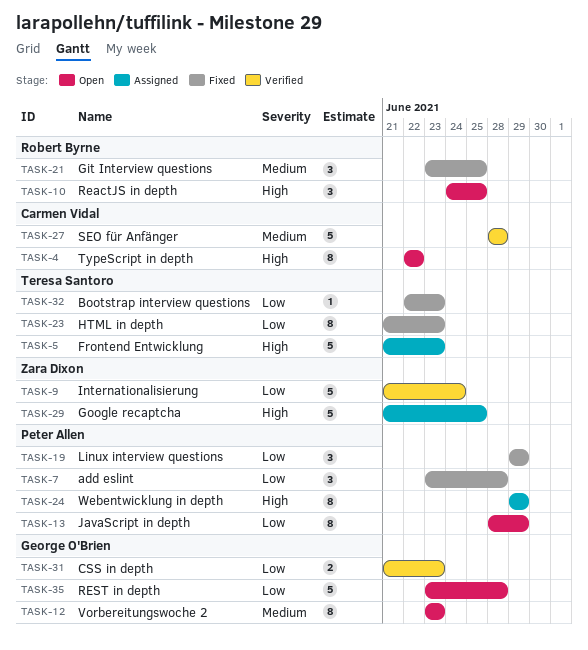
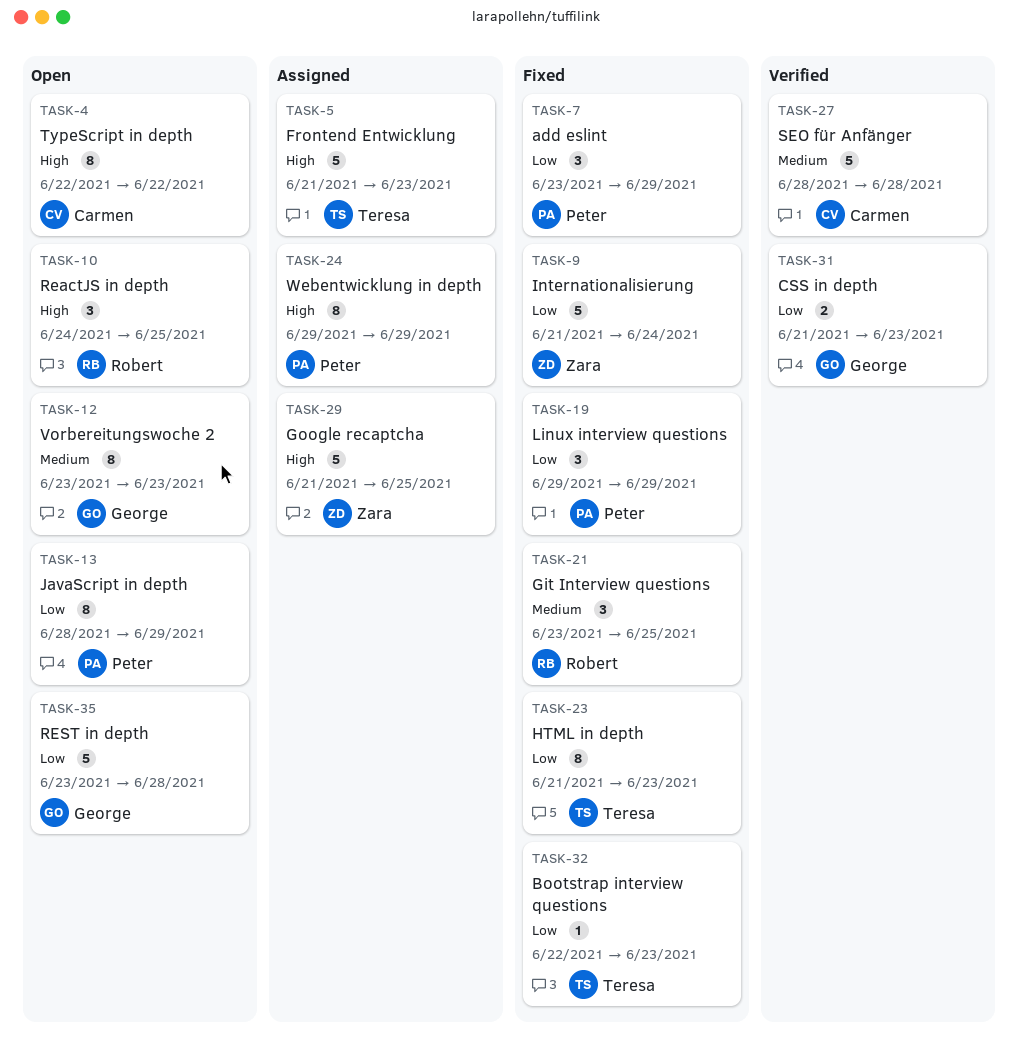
TASK-7, due: Jun 28 -> Jun 29
TASK-9, status: Verified -> Fixed

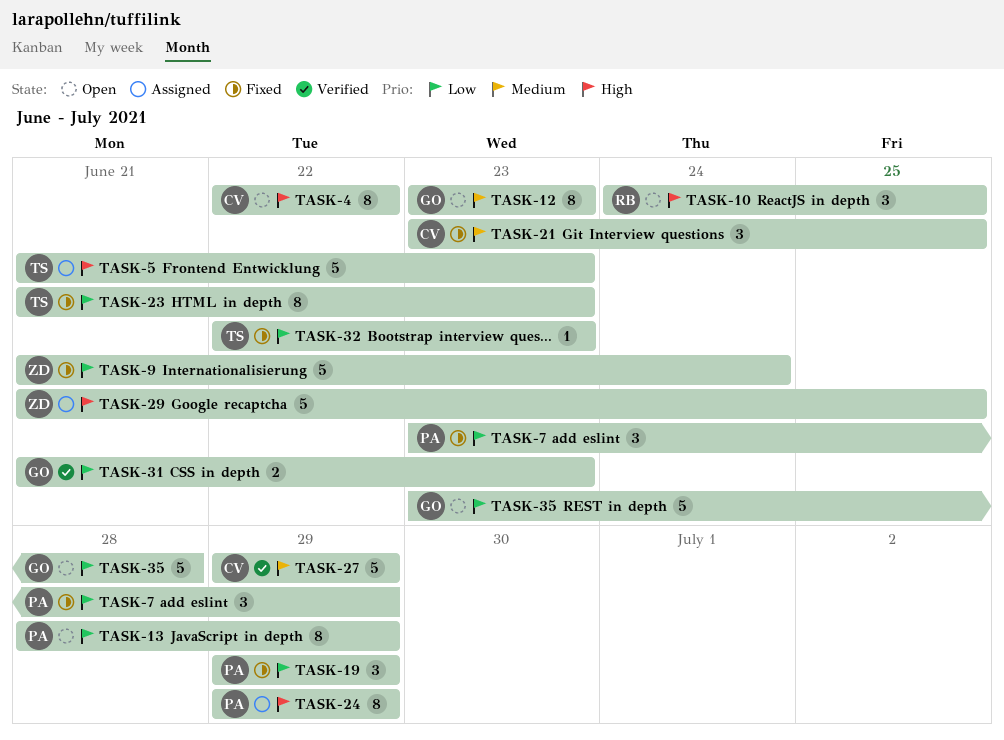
TASK-21, owner: Robert -> Carmen
TASK-27, start: Jun 28 -> Jun 29
TASK-27, due: Jun 28 -> Jun 29

